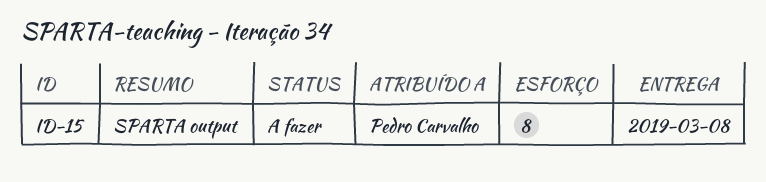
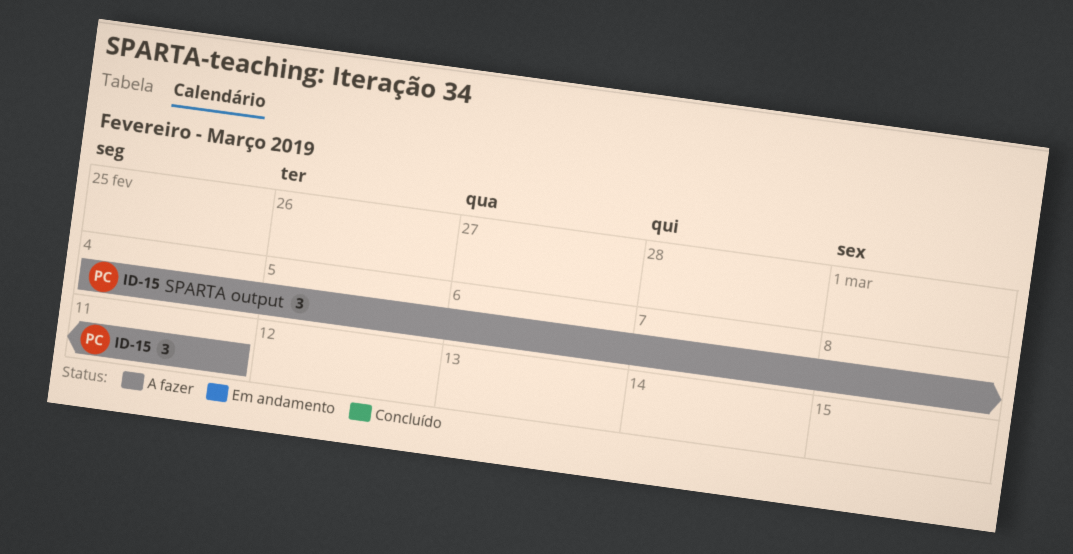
ID-15, estimate: 8 -> 3
ID-15, due: Mar 8 -> Mar 11

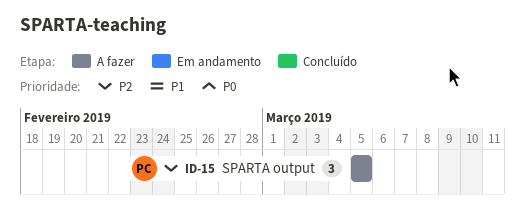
ID-15, start: Mar 4 -> Mar 5
ID-15, due: Mar 11 -> Mar 5

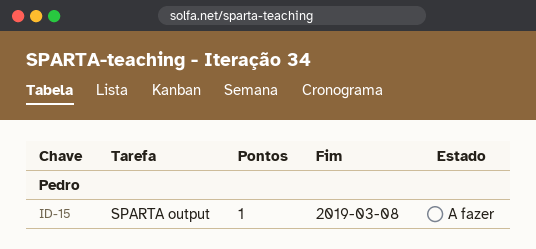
ID-15, estimate: 3 -> 1
ID-15, due: Mar 5 -> Mar 8

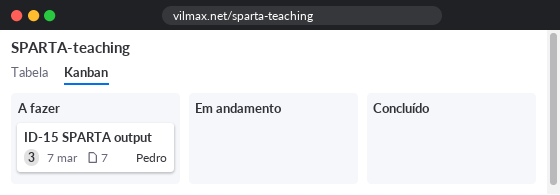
ID-15, estimate: 1 -> 3
ID-15, due: Mar 8 -> Mar 7

